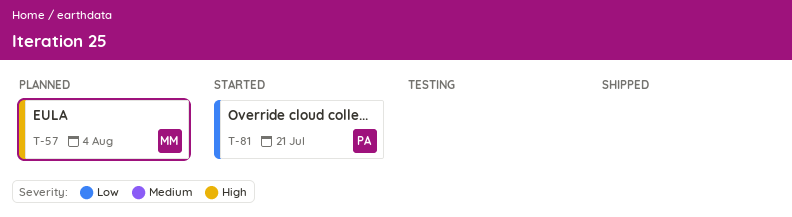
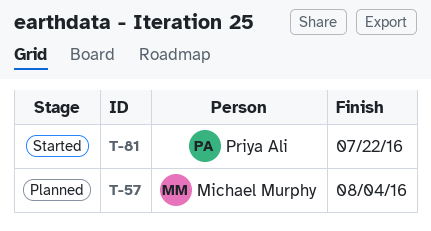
T-81, due: Jul 21 -> Jul 22

